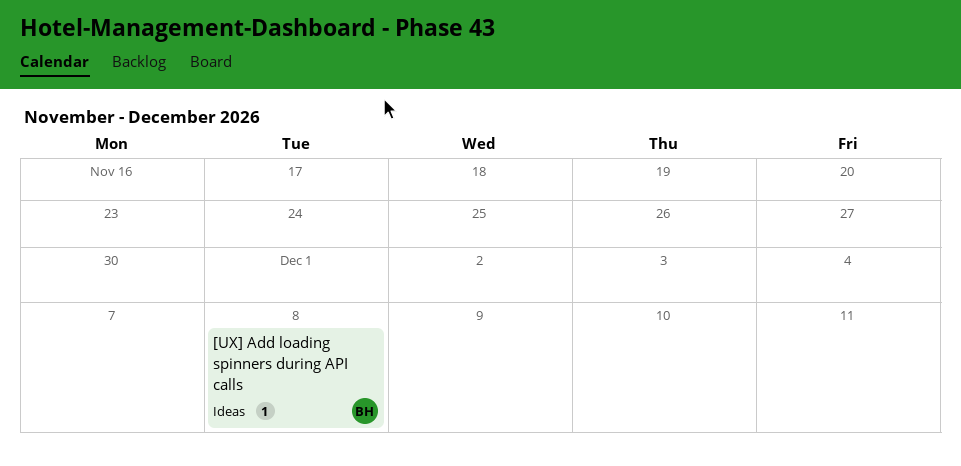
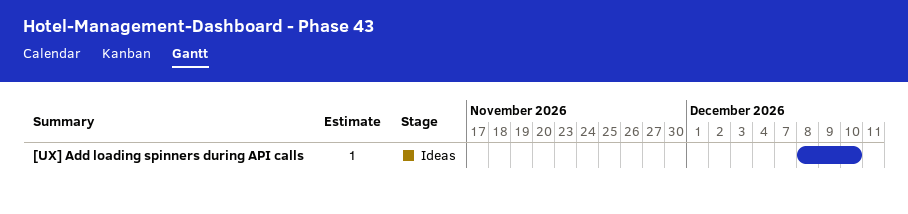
[UX] Add loading spinners during API calls, due: Dec 8 -> Dec 10

